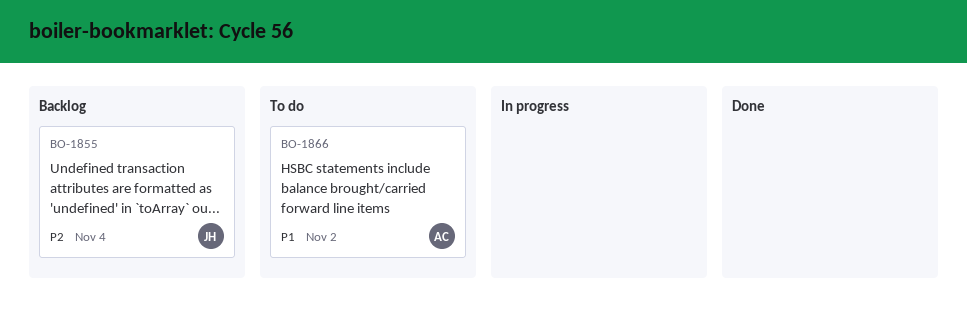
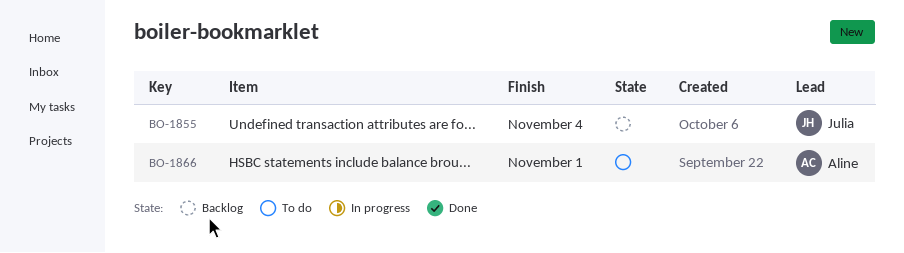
BO-1866, due: Nov 2 -> Nov 1

